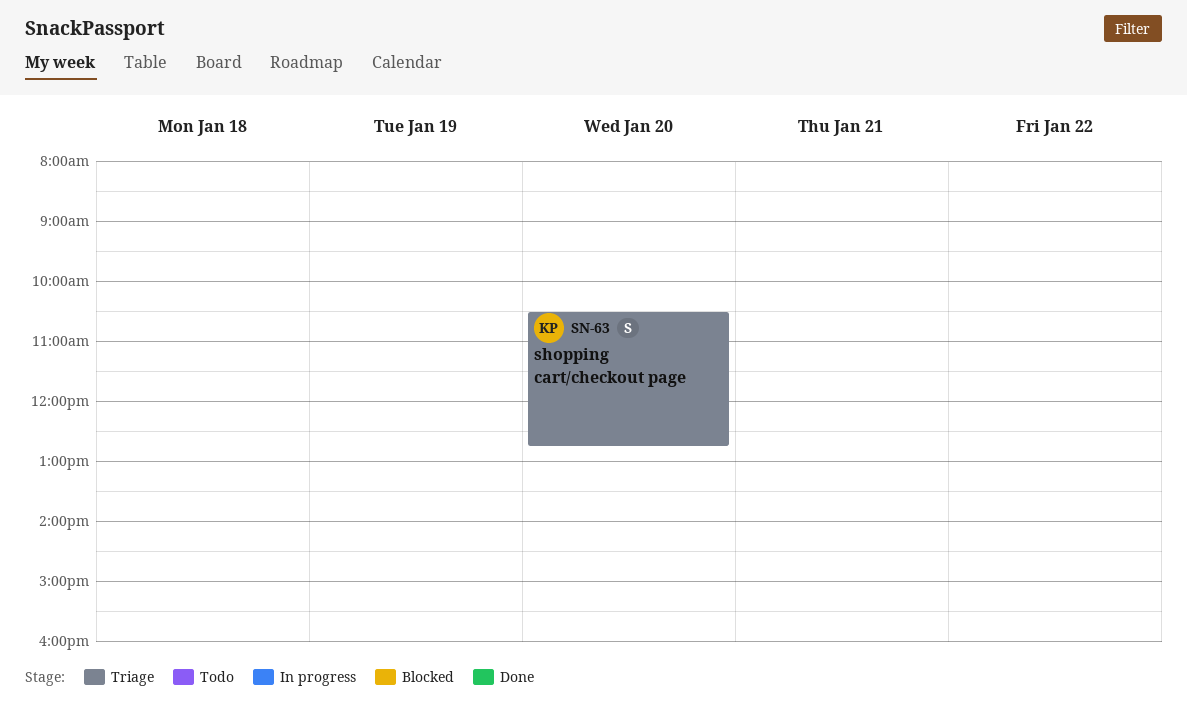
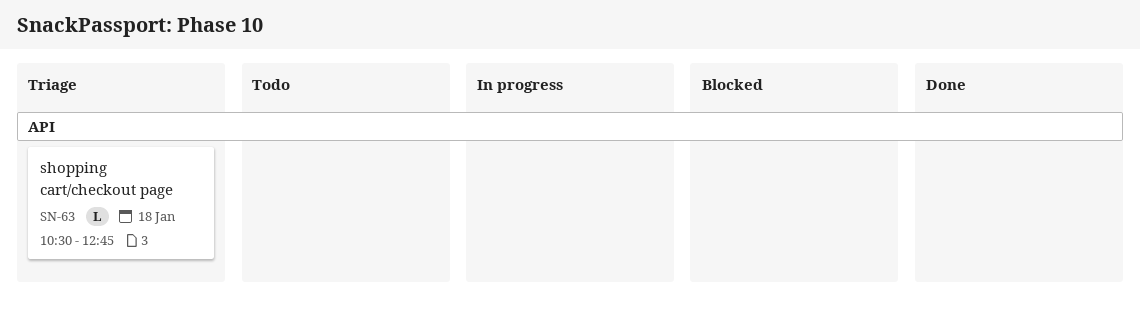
SN-63, estimate: S -> L
SN-63, day: Jan 20 -> Jan 18

